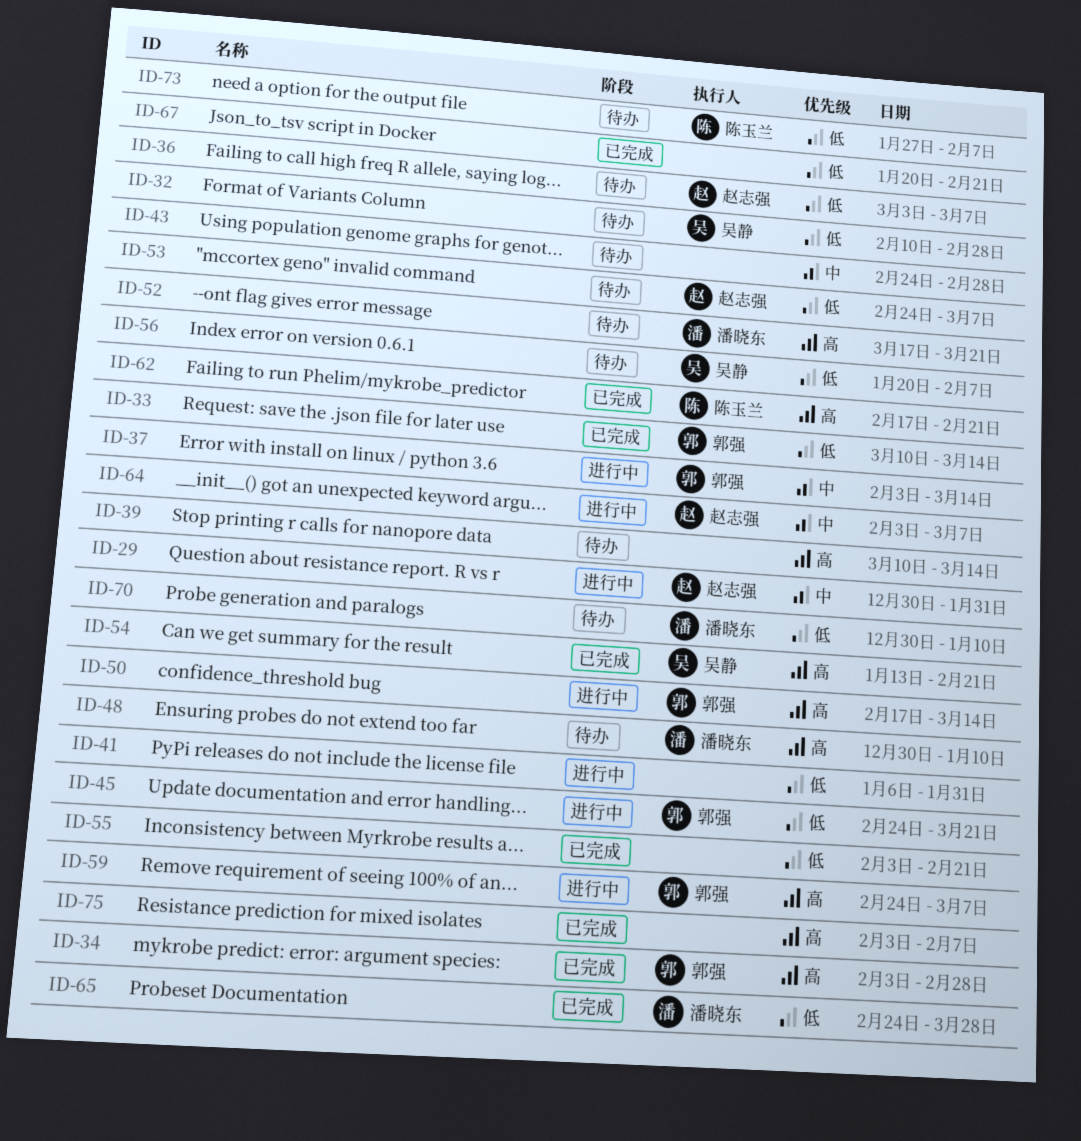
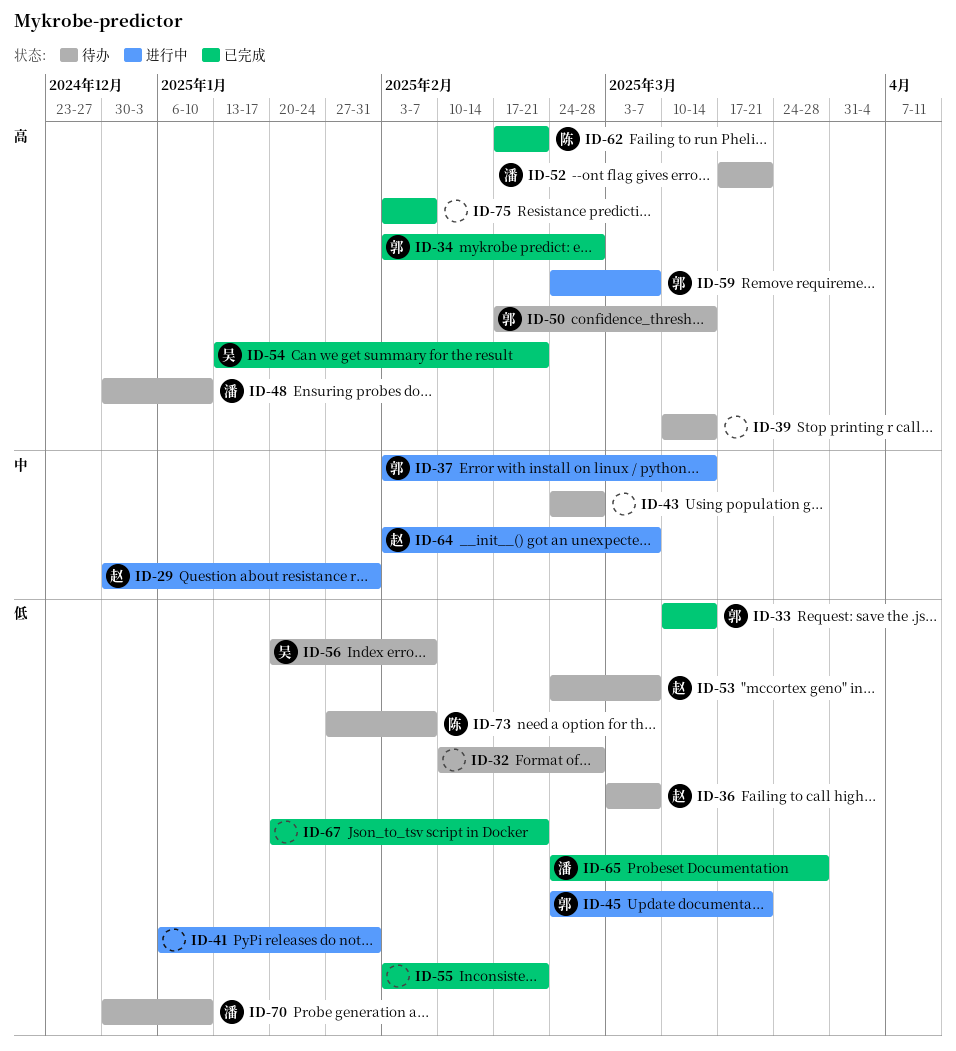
ID-32, owner: 吴静 -> none
ID-50, status: 进行中 -> 待办

